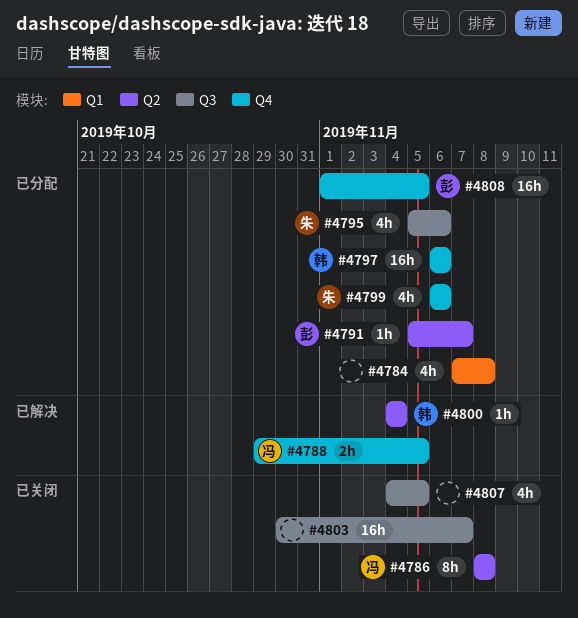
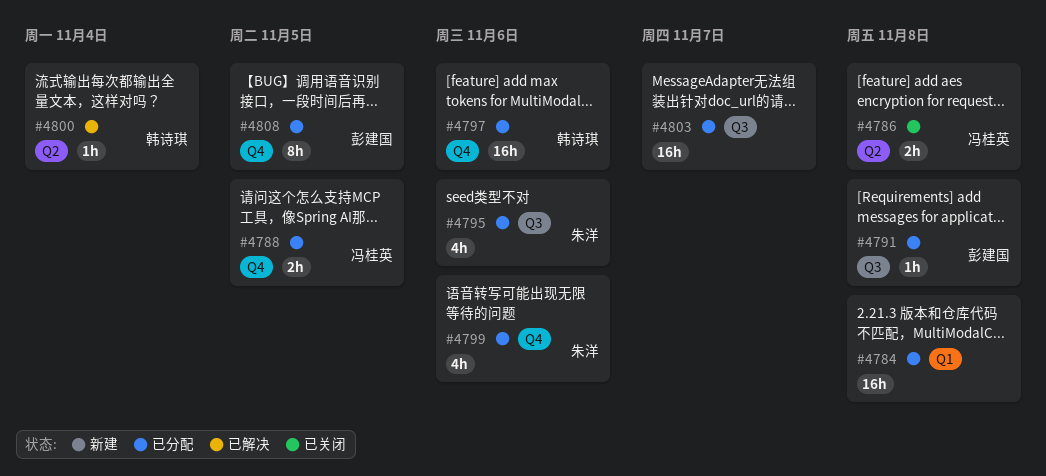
#4784, estimate: 4h -> 16h
#4786, estimate: 8h -> 2h
#4788, status: 已解决 -> 已分配
#4791, label: Q2 -> Q3
#4791, due: Nov 7 -> Nov 8
#4803, status: 已关闭 -> 已分配
#4807: present -> none
#4808, estimate: 16h -> 8h

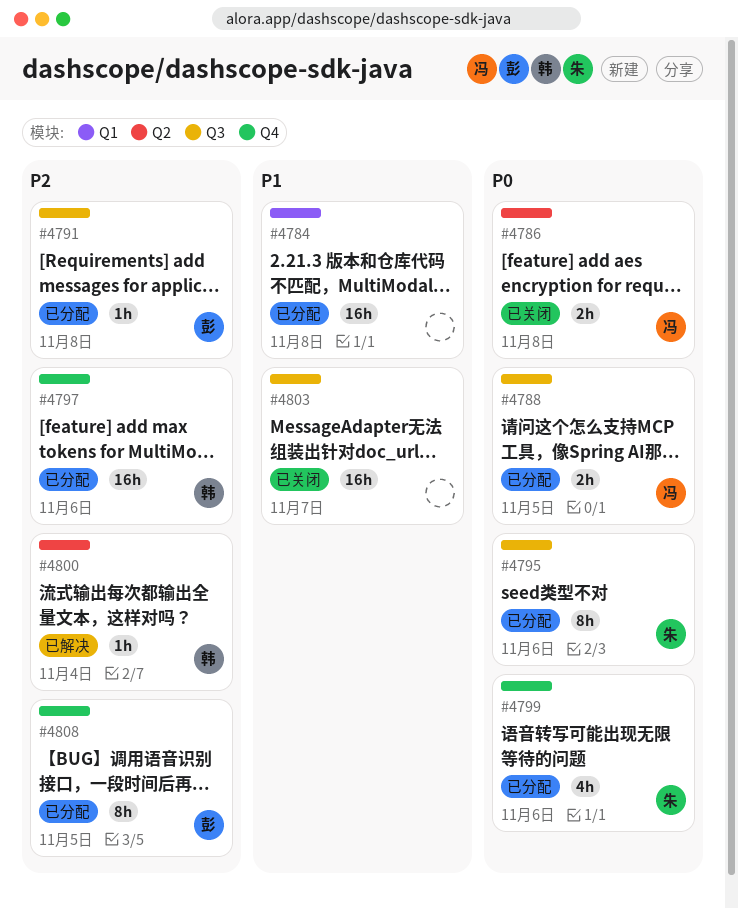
#4788, label: Q4 -> Q3
#4795, estimate: 4h -> 8h
#4803, status: 已分配 -> 已关闭

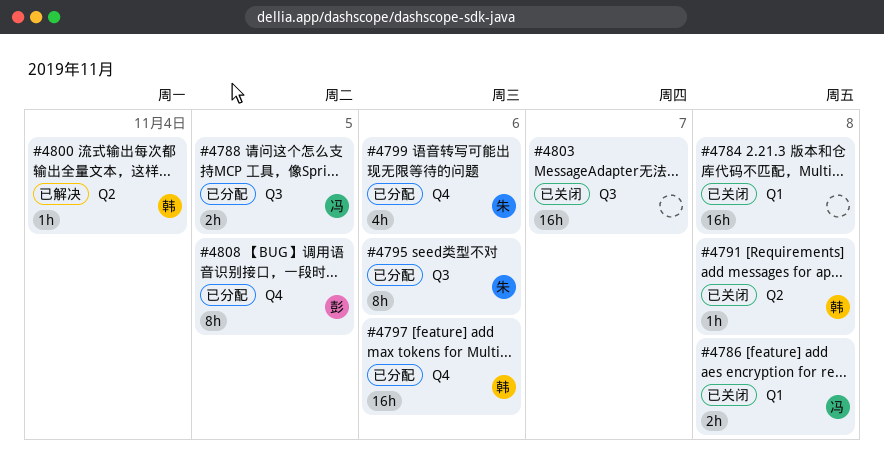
#4784, status: 已分配 -> 已关闭
#4786, label: Q2 -> Q1
#4791, status: 已分配 -> 已关闭
#4791, owner: 彭 -> 韩
#4791, label: Q3 -> Q2

